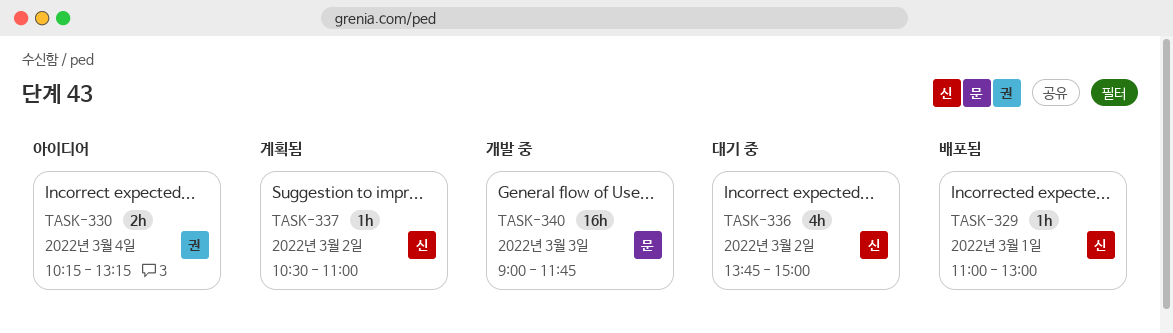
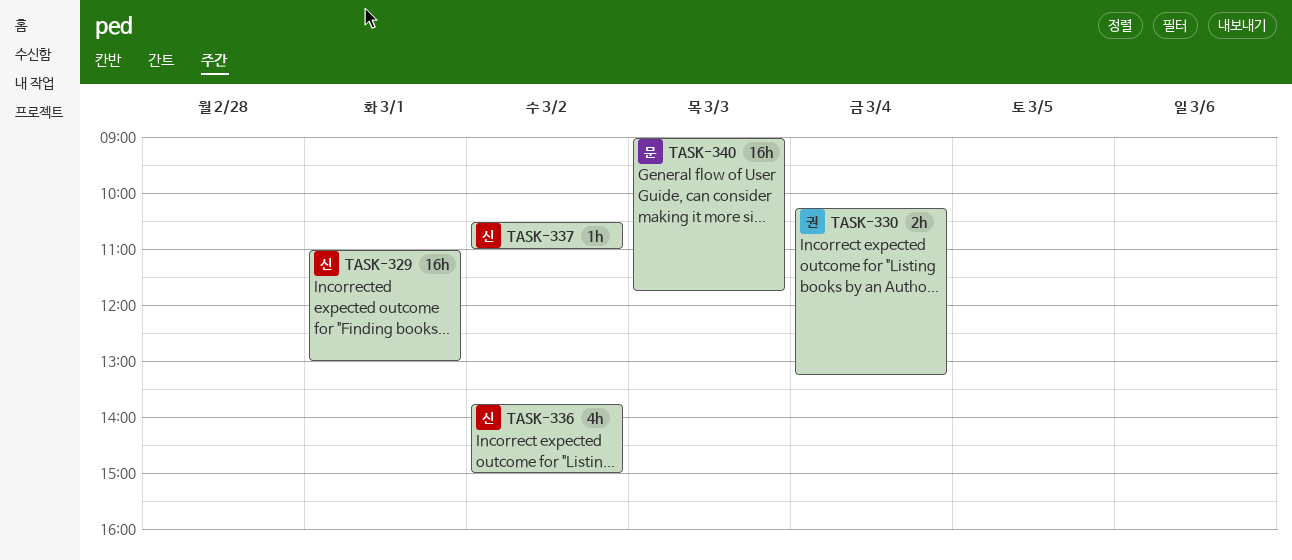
TASK-329, estimate: 1h -> 16h

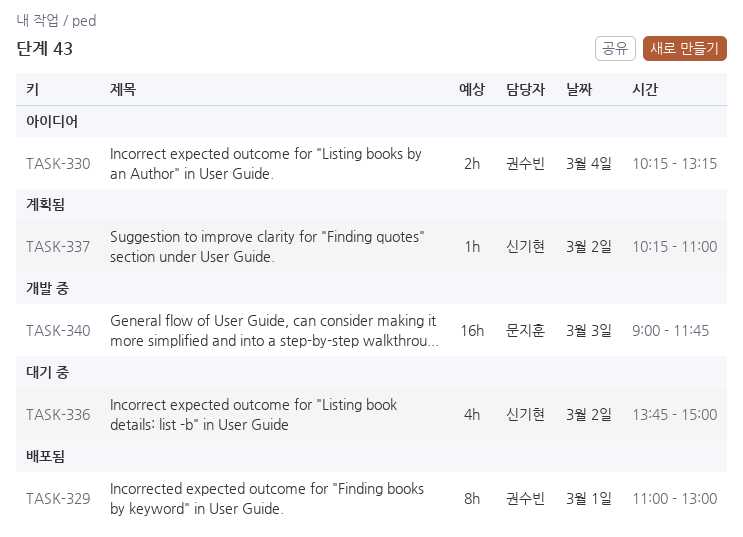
TASK-329, owner: 신기현 -> 권수빈
TASK-329, estimate: 16h -> 8h
TASK-337, begins: 10:30 -> 10:15

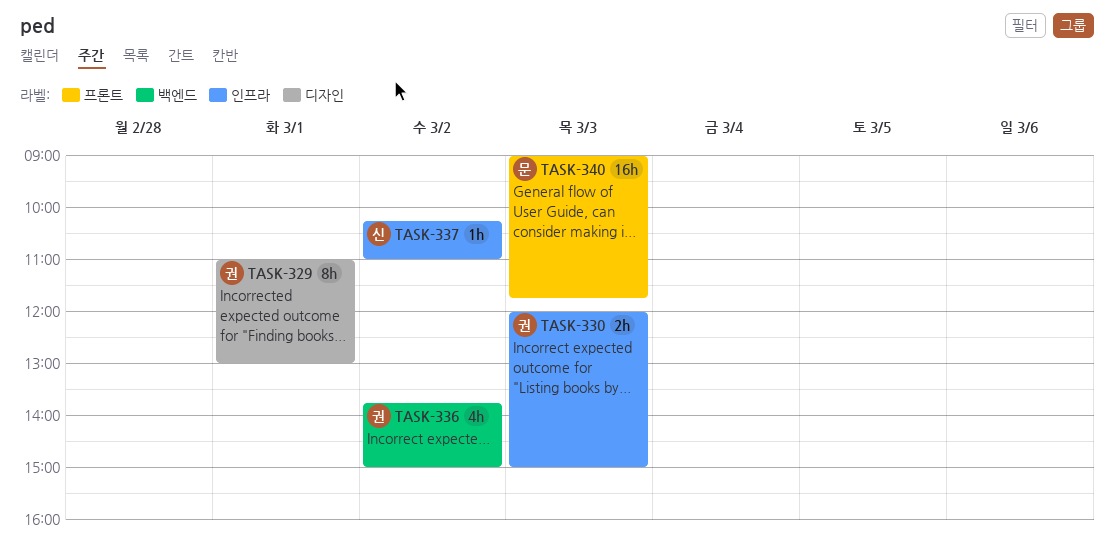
TASK-330, day: Mar 4 -> Mar 3
TASK-330, begins: 10:15 -> 12:00
TASK-330, ends: 13:15 -> 15:00
TASK-336, owner: 신기현 -> 권수빈

